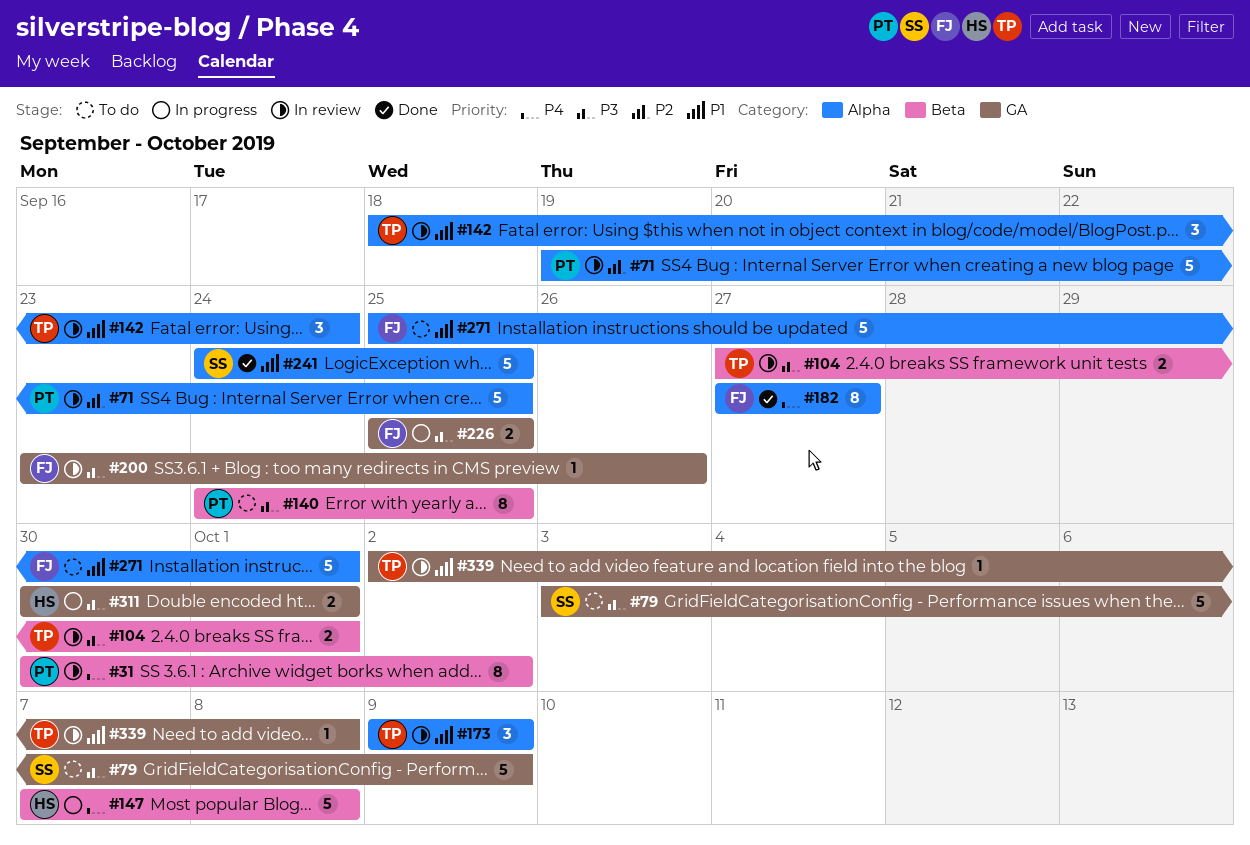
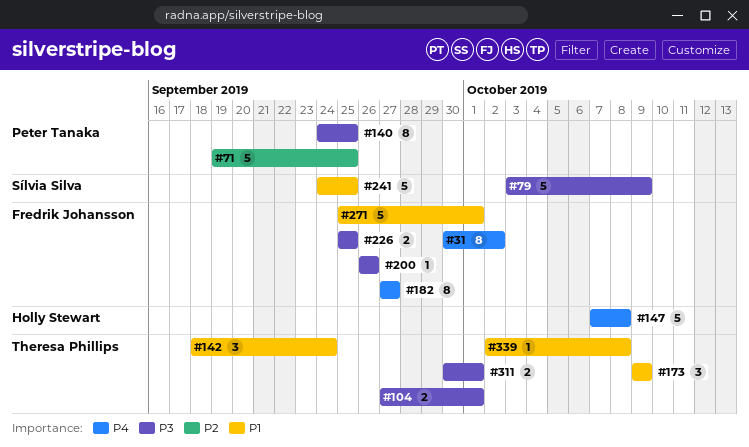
#31, owner: Peter Tanaka -> Fredrik Johansson
#200, start: Sep 23 -> Sep 26
#311, owner: Holly Stewart -> Theresa Phillips

